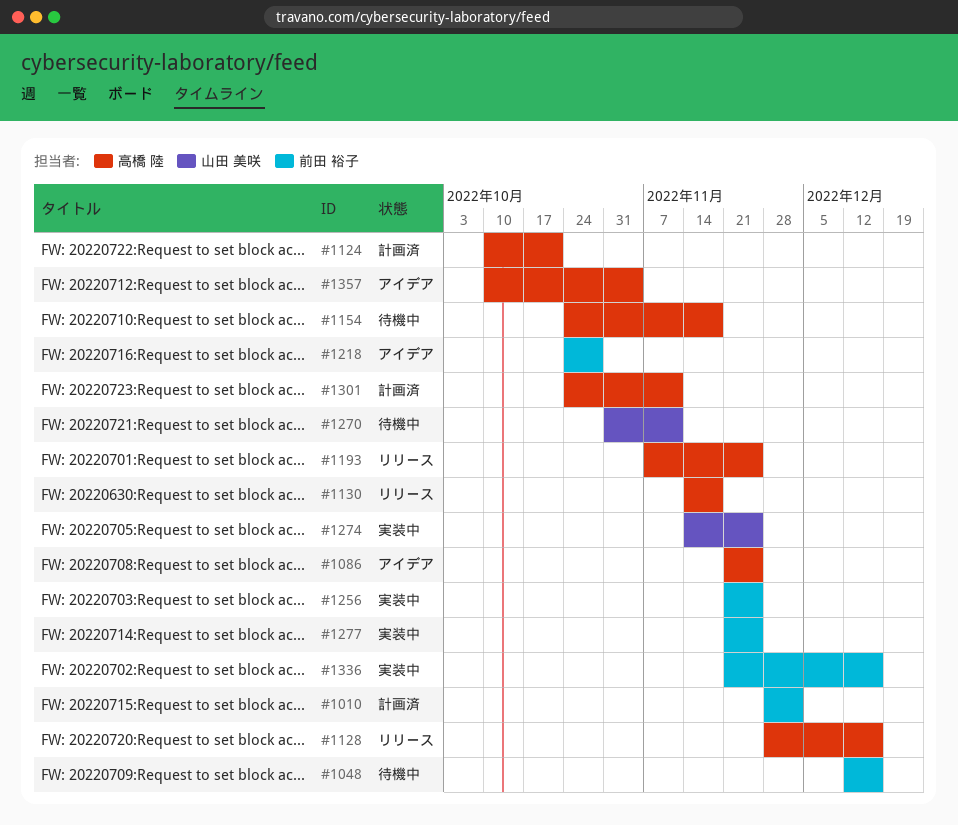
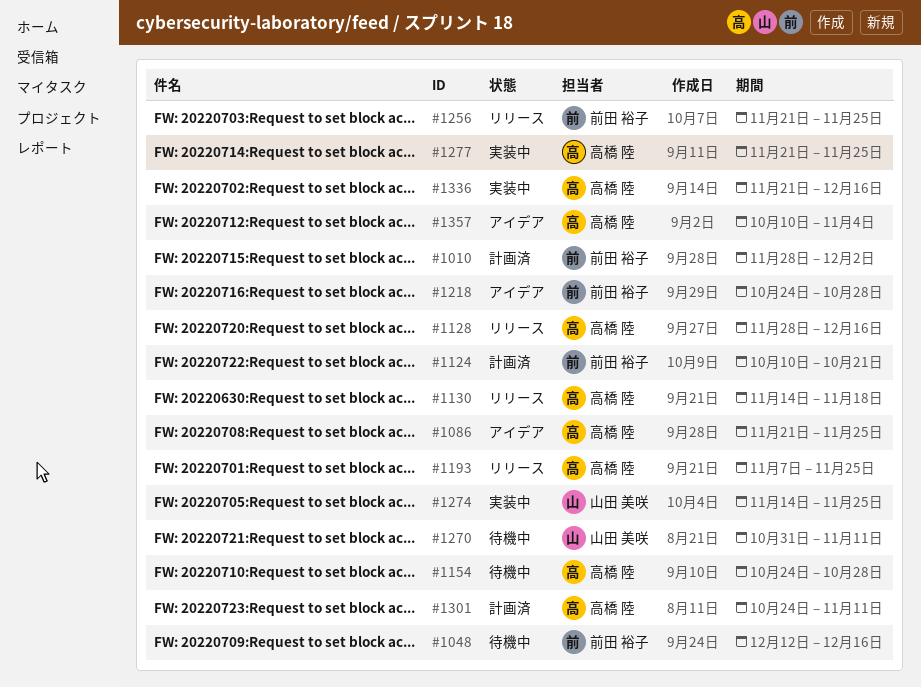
#1124, owner: 高橋 陸 -> 前田 裕子
#1154, due: Nov 18 -> Oct 28
#1256, status: 実装中 -> リリース
#1277, owner: 前田 裕子 -> 高橋 陸
#1336, owner: 前田 裕子 -> 高橋 陸

